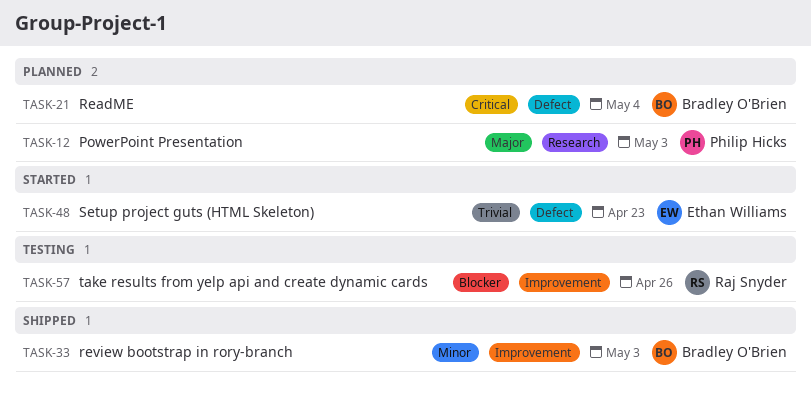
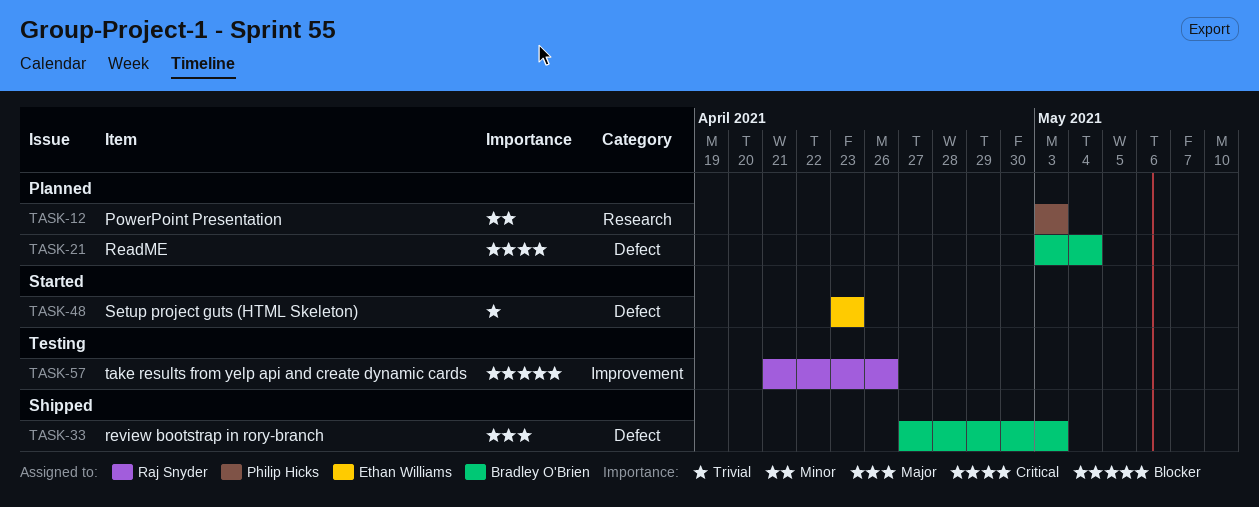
TASK-12, priority: Major -> Minor
TASK-33, priority: Minor -> Major
TASK-33, label: Improvement -> Defect

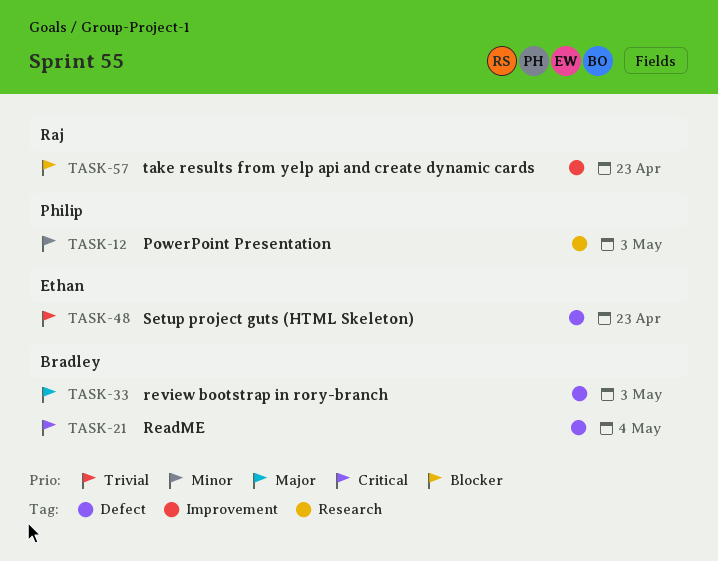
TASK-57, due: Apr 26 -> Apr 23

